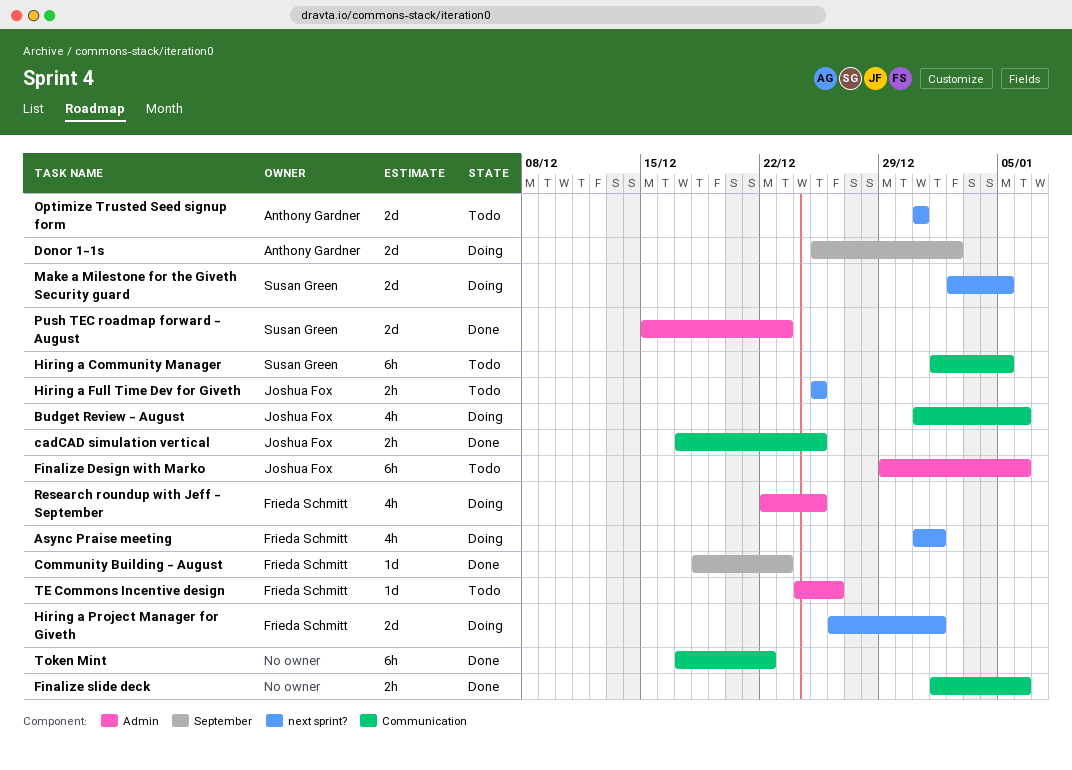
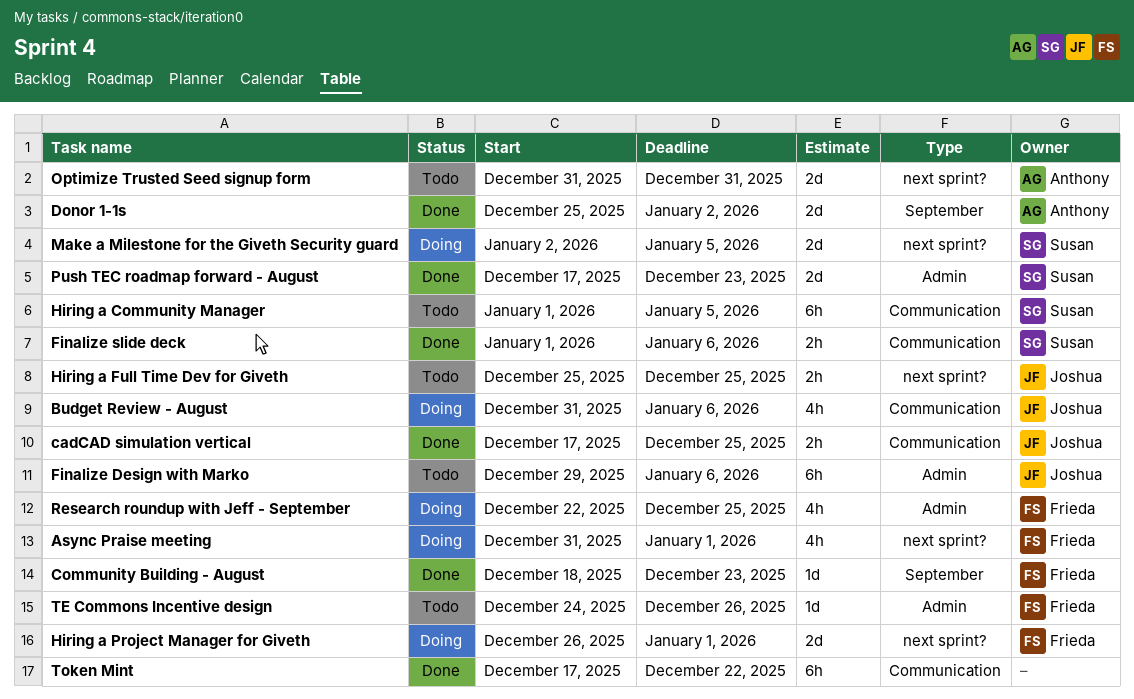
Donor 1-1s, status: Doing -> Done
Finalize slide deck, owner: none -> Susan Green
Push TEC roadmap forward - August, start: Dec 15 -> Dec 17

